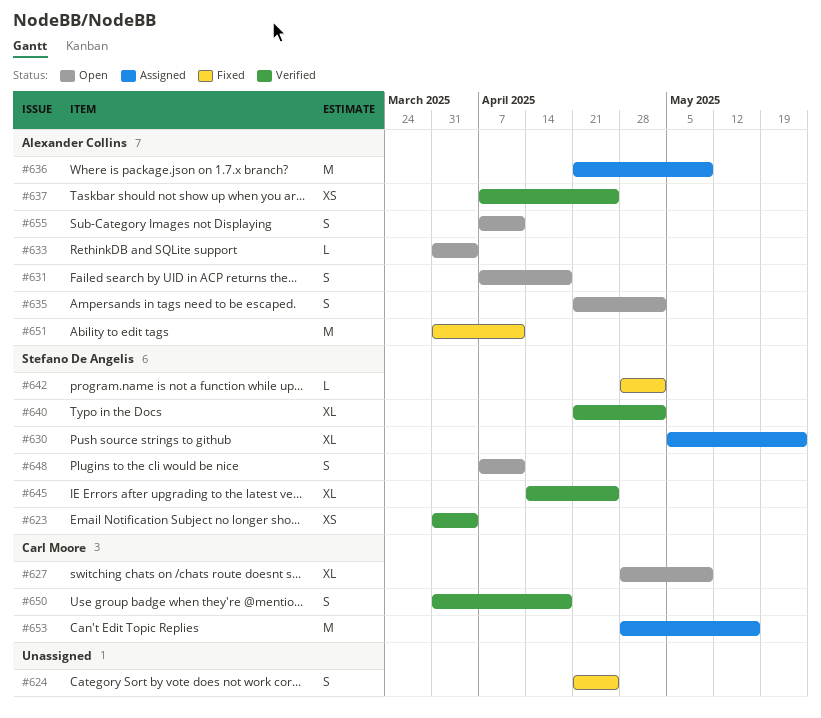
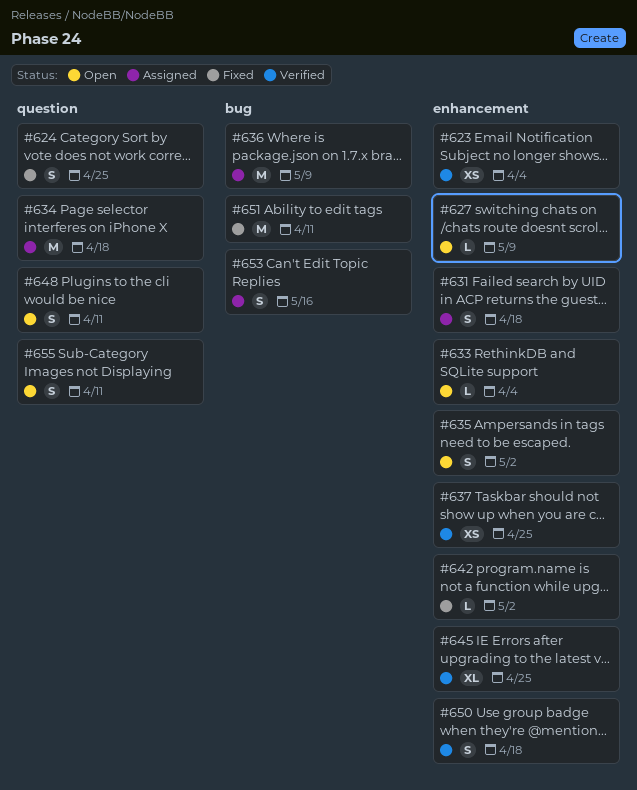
#627, estimate: XL -> L
#630: present -> none
#631, status: Open -> Assigned
#634: none -> present
#640: present -> none
#653, estimate: M -> S

